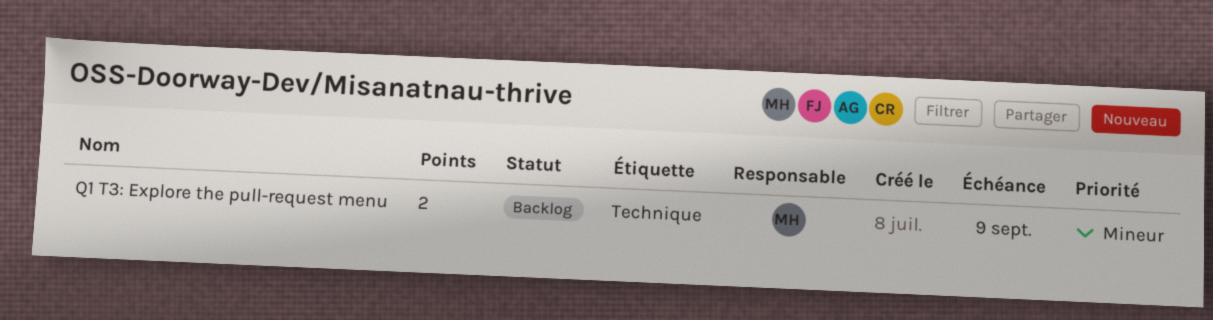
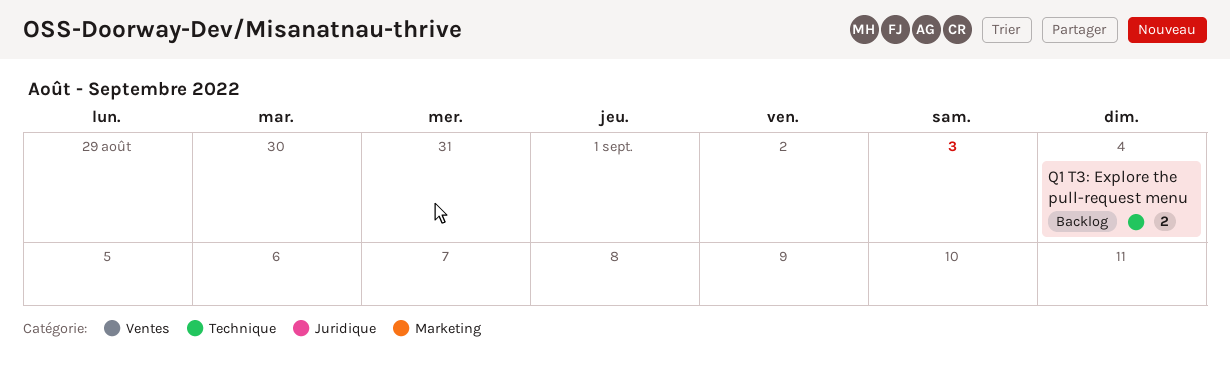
Q1 T3: Explore the pull-request menu, due: Sep 9 -> Sep 4

